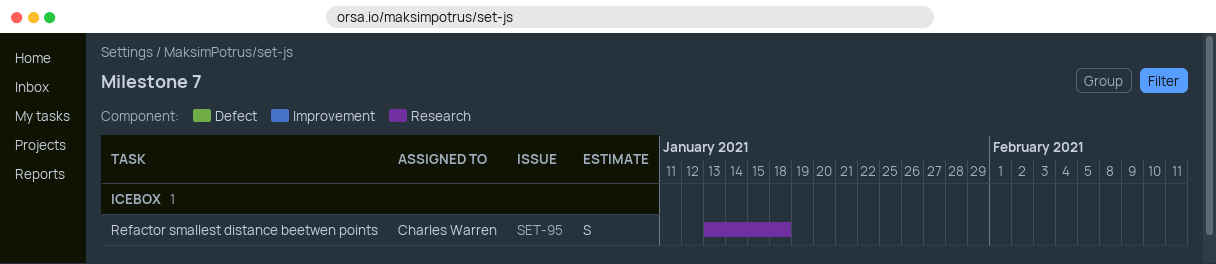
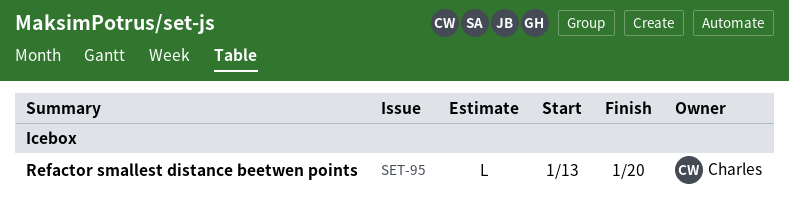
SET-95, estimate: S -> L
SET-95, due: Jan 18 -> Jan 20

